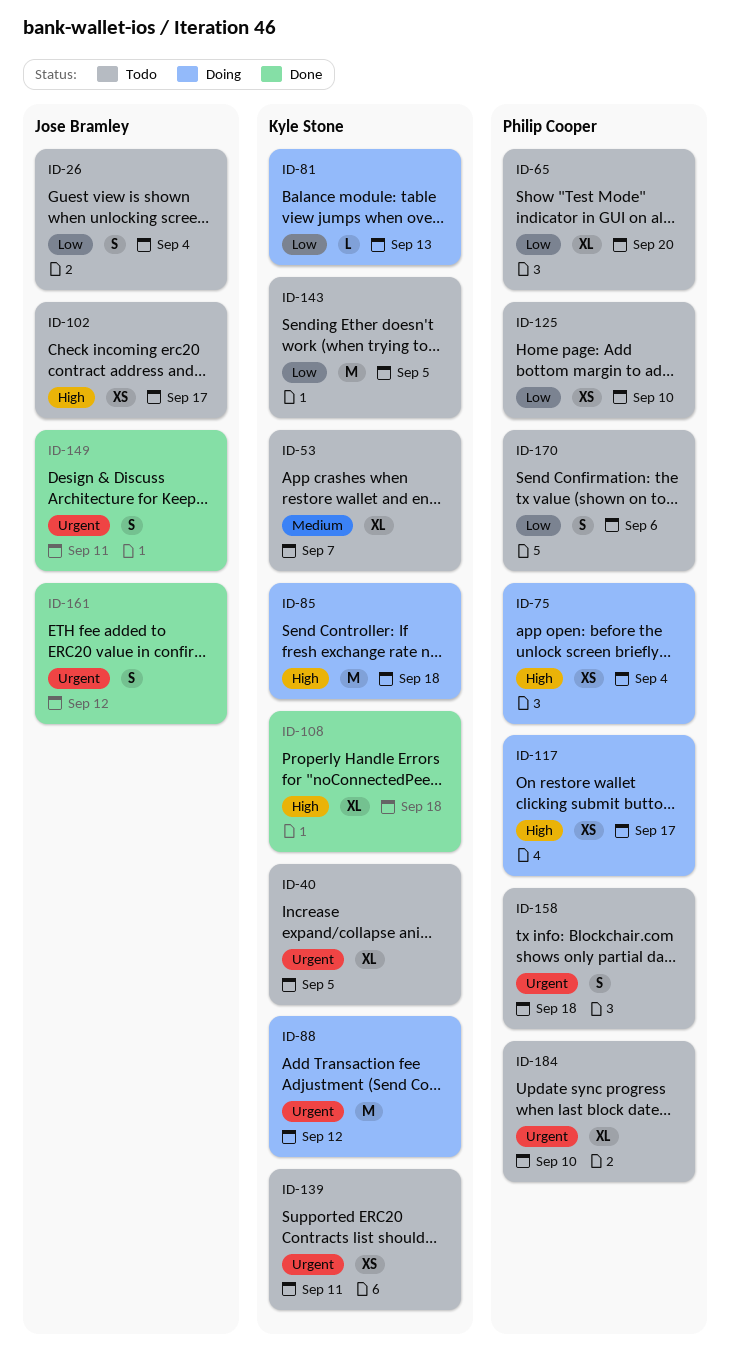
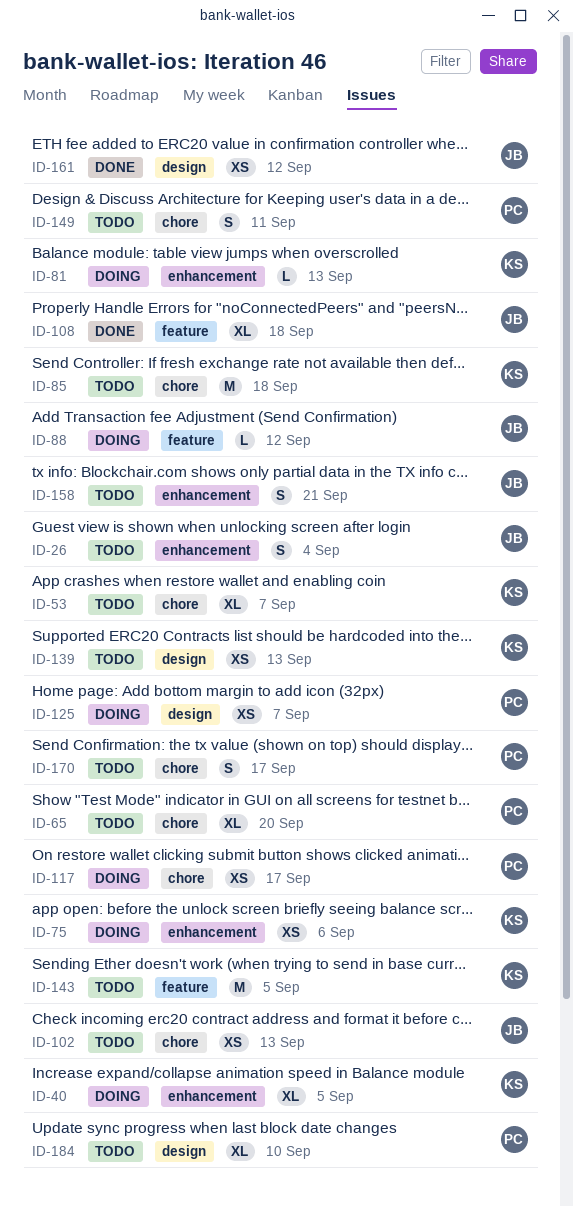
ID-40, status: Todo -> Doing
ID-75, owner: Philip Cooper -> Kyle Stone
ID-75, due: Sep 4 -> Sep 6
ID-85, status: Doing -> Todo
ID-88, owner: Kyle Stone -> Jose Bramley
ID-88, estimate: M -> L
ID-102, due: Sep 17 -> Sep 13
ID-108, owner: Kyle Stone -> Jose Bramley
ID-125, status: Todo -> Doing
ID-125, due: Sep 10 -> Sep 7
ID-139, due: Sep 11 -> Sep 13
ID-149, status: Done -> Todo
ID-149, owner: Jose Bramley -> Philip Cooper
ID-158, owner: Philip Cooper -> Jose Bramley
ID-158, due: Sep 18 -> Sep 21
ID-161, estimate: S -> XS
ID-170, due: Sep 6 -> Sep 17

